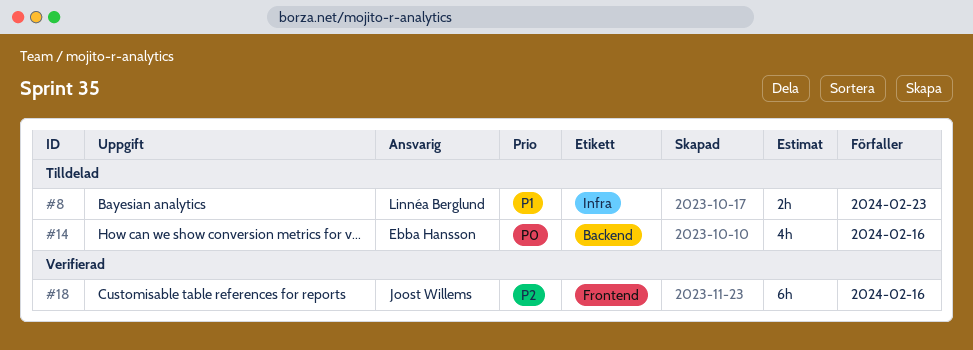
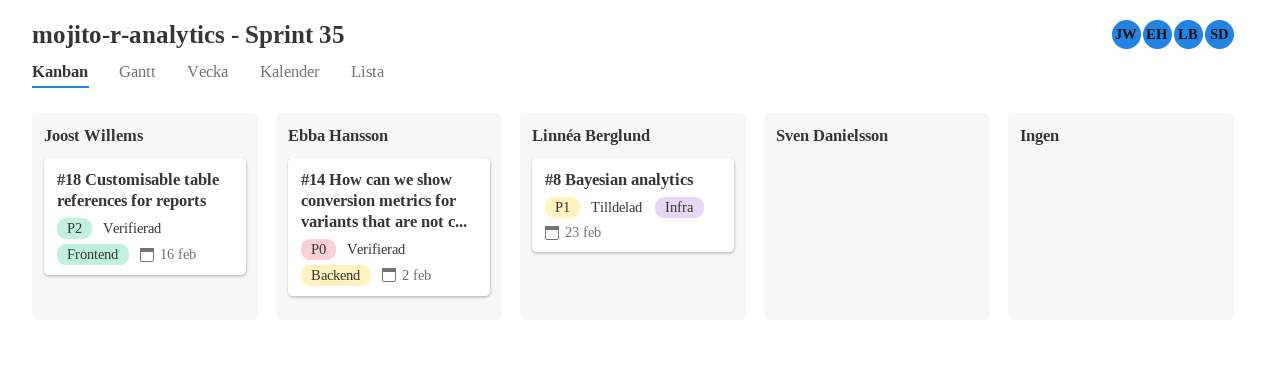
#14, status: Tilldelad -> Verifierad
#14, due: Feb 16 -> Feb 2

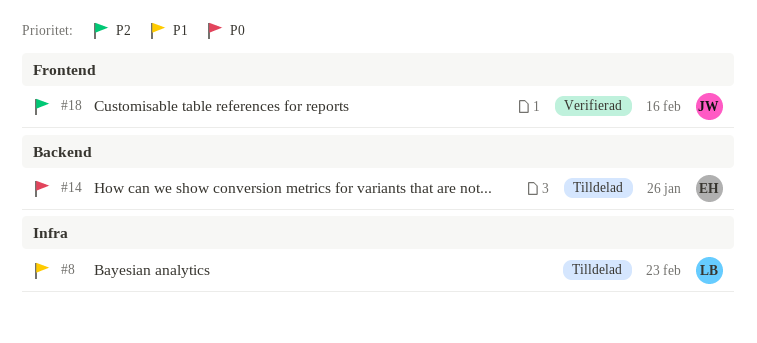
#14, status: Verifierad -> Tilldelad
#14, due: Feb 2 -> Jan 26

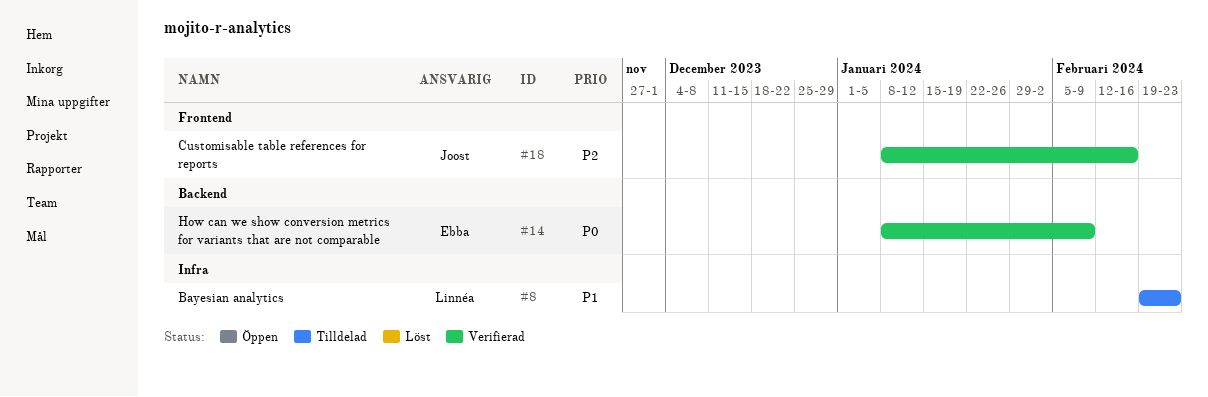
#14, status: Tilldelad -> Verifierad
#14, due: Jan 26 -> Feb 9

